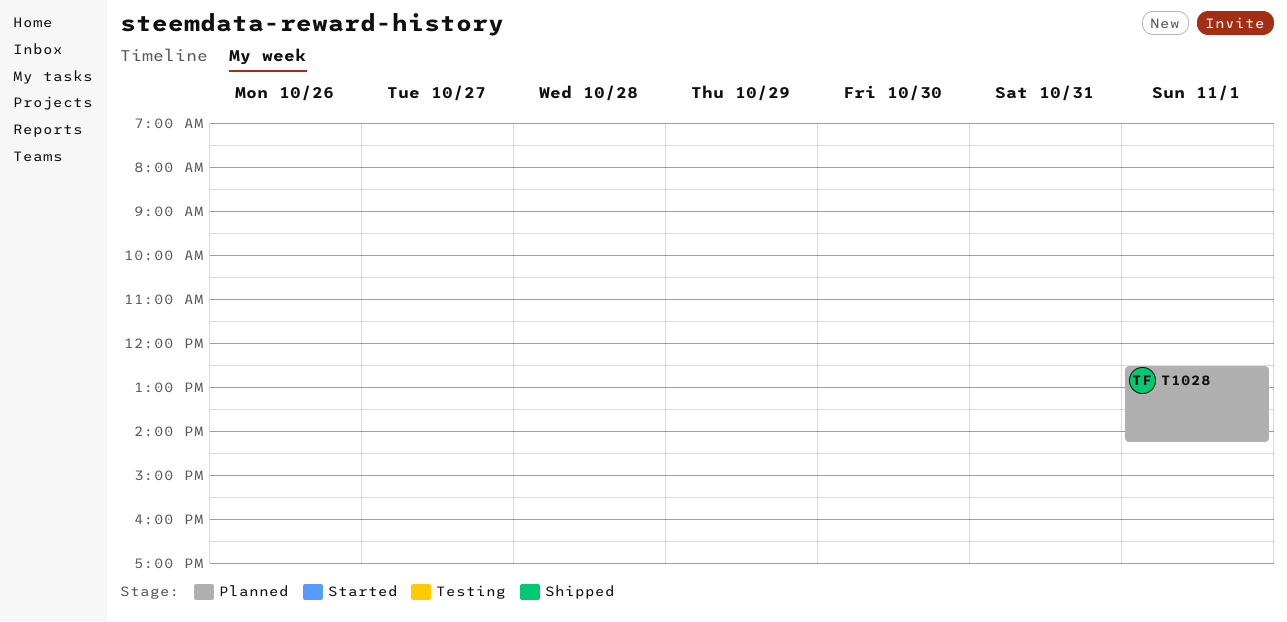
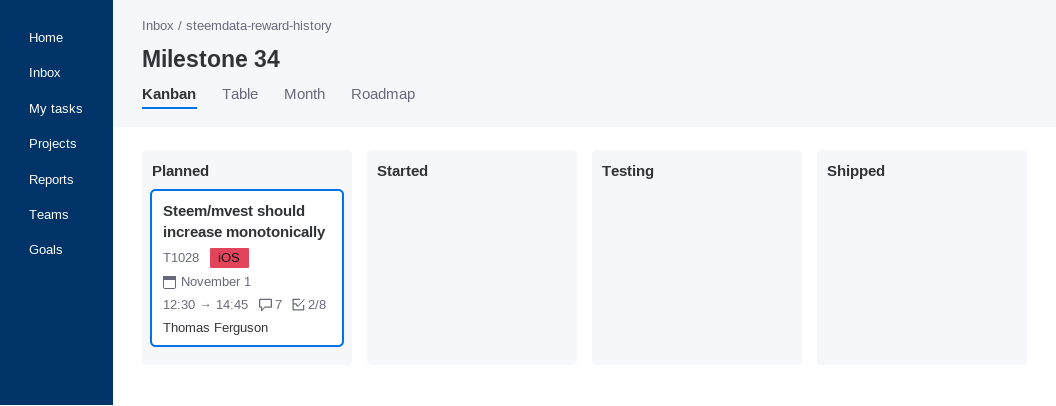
T1028, ends: 14:15 -> 14:45

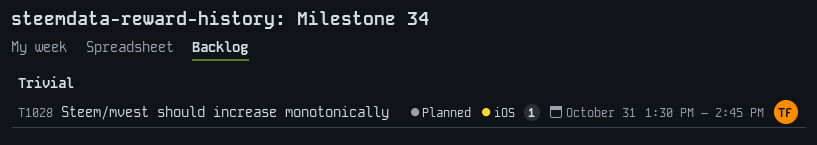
T1028, day: Nov 1 -> Oct 31
T1028, begins: 12:30 -> 13:30

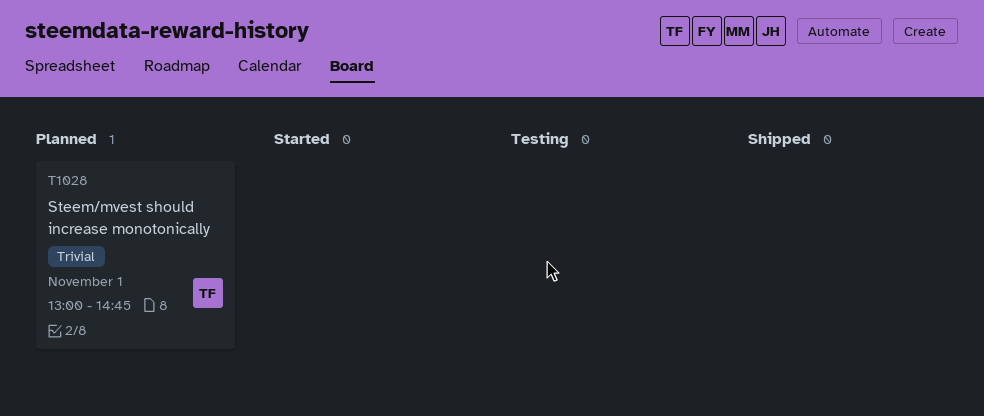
T1028, day: Oct 31 -> Nov 1
T1028, begins: 13:30 -> 13:00

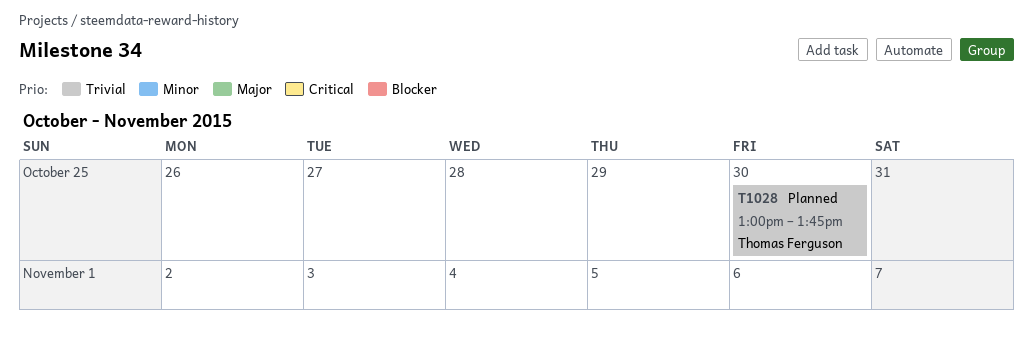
T1028, day: Nov 1 -> Oct 30
T1028, ends: 14:45 -> 13:45

